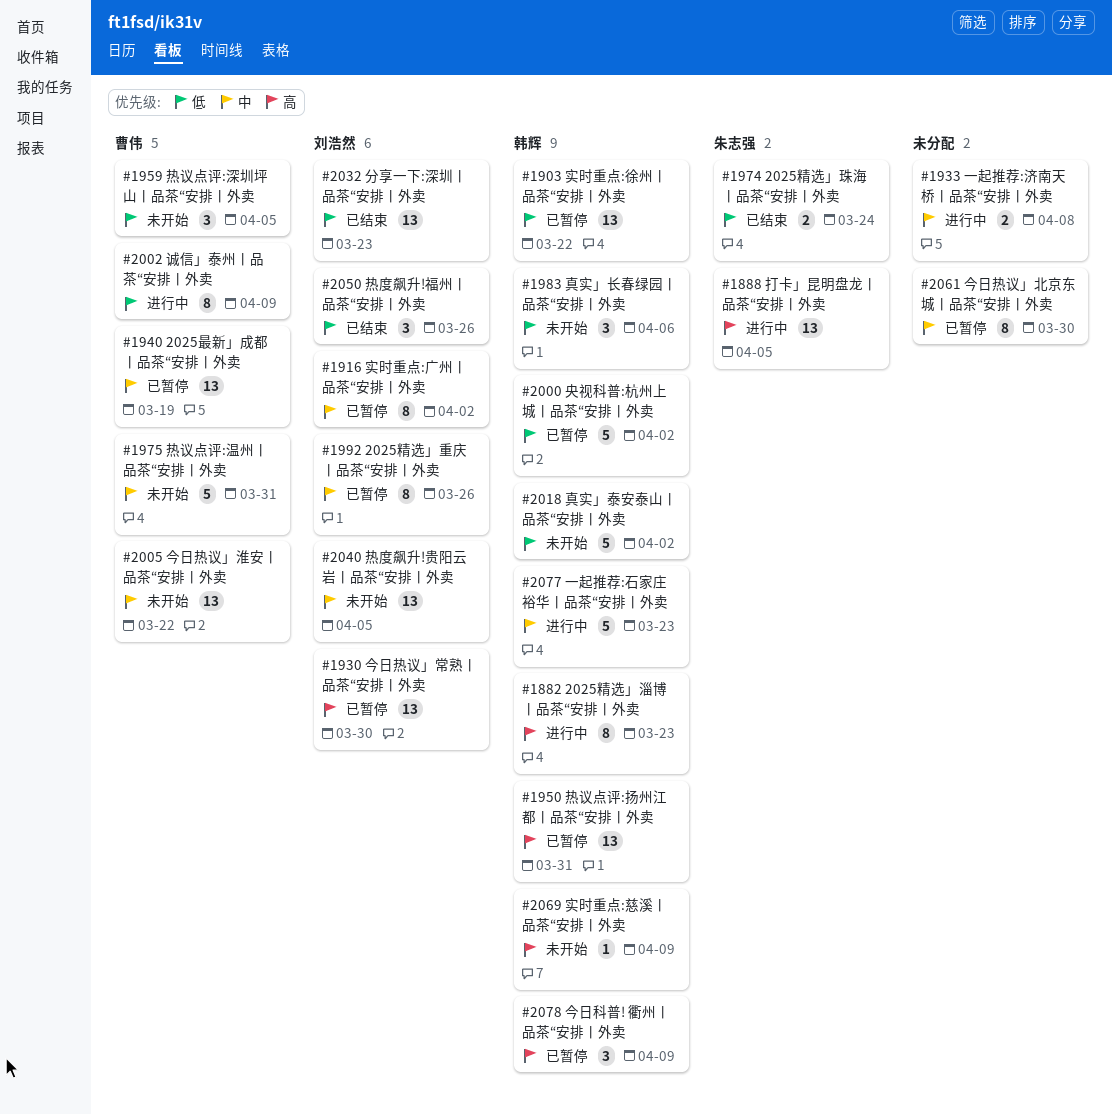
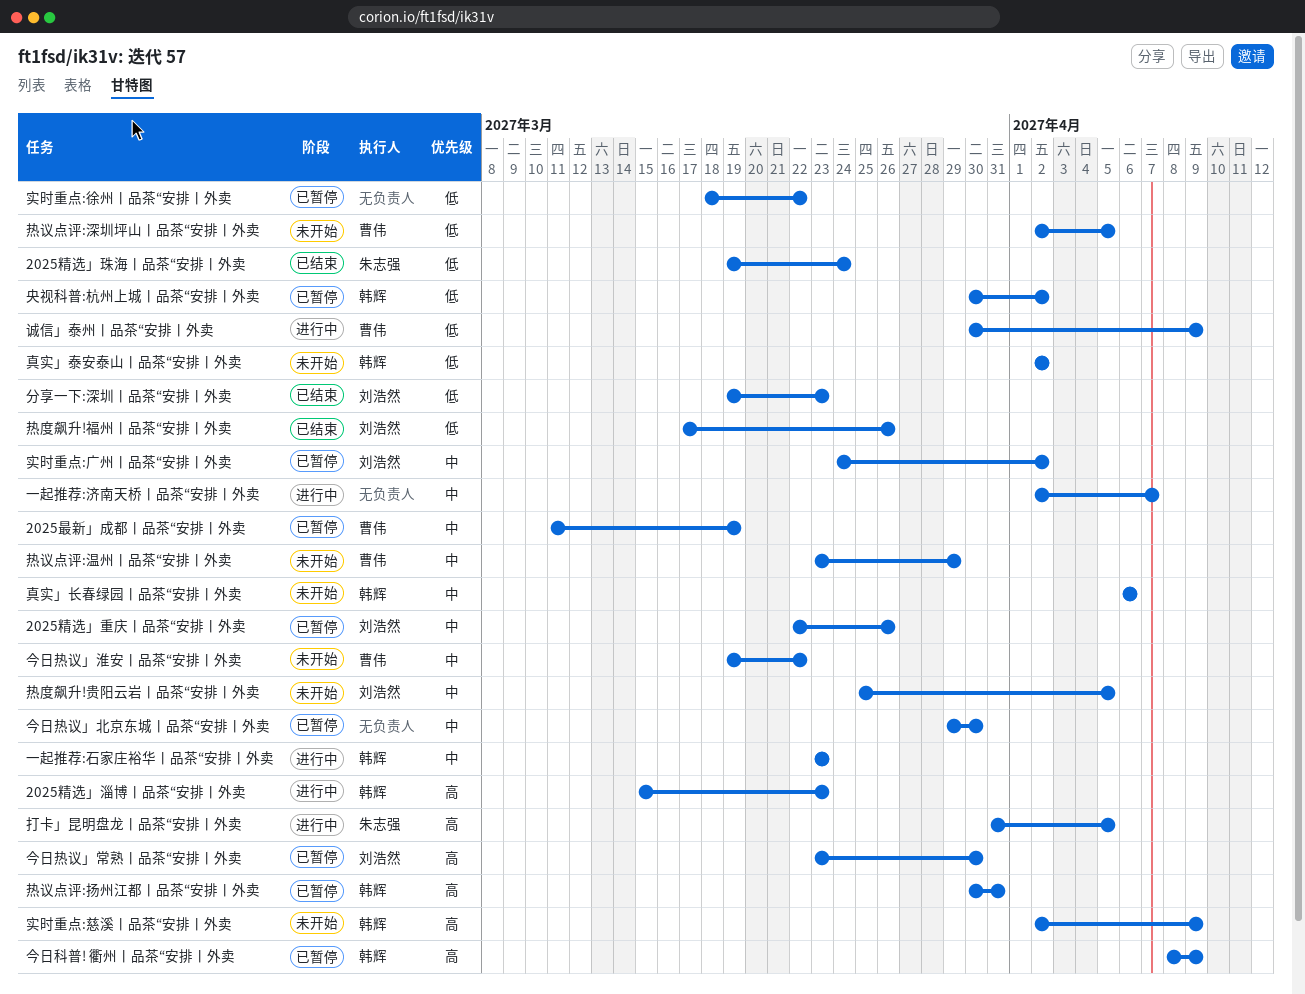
一起推荐:济南天桥丨品茶“安排丨外卖, due: Apr 8 -> Apr 7
实时重点:徐州丨品茶“安排丨外卖, owner: 韩辉 -> none
热议点评:温州丨品茶“安排丨外卖, due: Mar 31 -> Mar 29
真实」长春绿园丨品茶“安排丨外卖, priority: 低 -> 中

